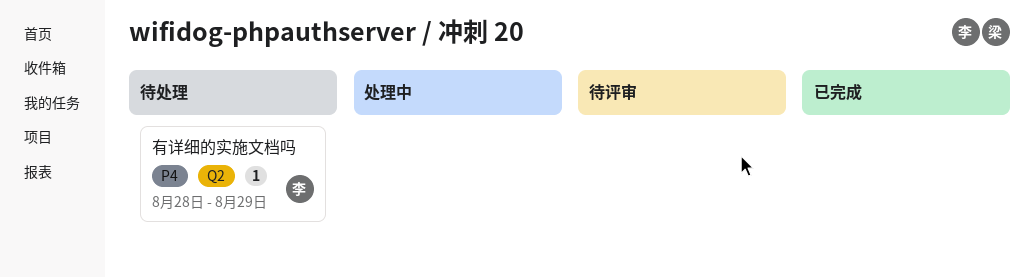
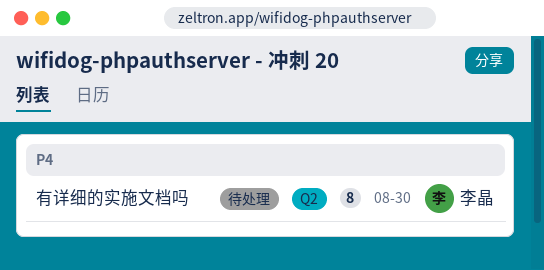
有详细的实施文档吗, estimate: 1 -> 8
有详细的实施文档吗, due: Aug 29 -> Aug 30

